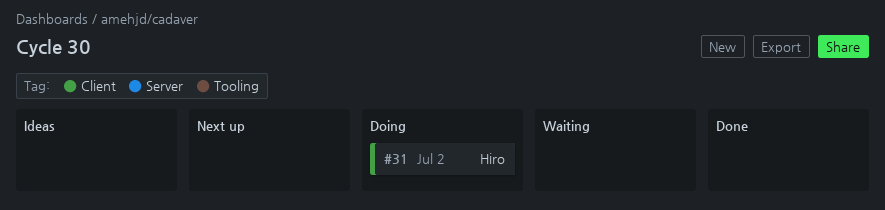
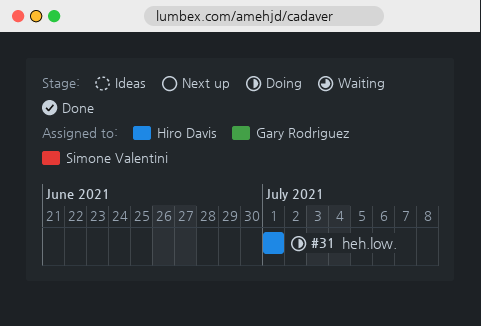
#31, due: Jul 2 -> Jul 1

